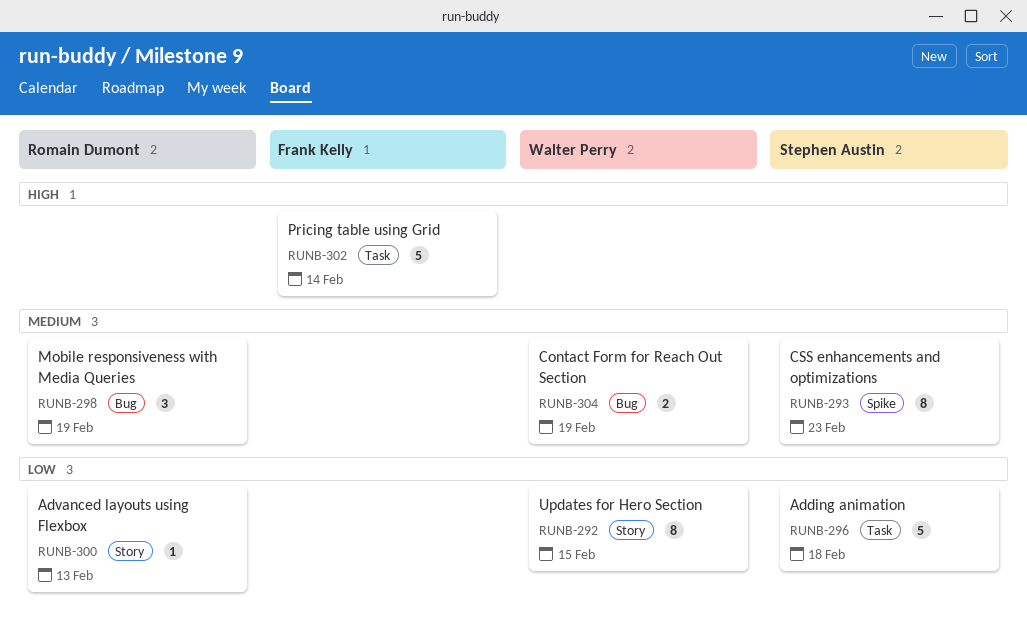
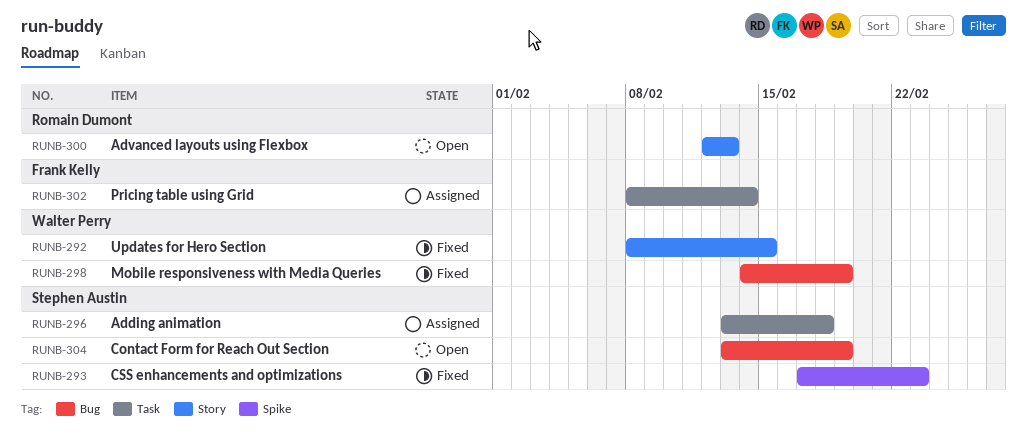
RUNB-298, owner: Romain Dumont -> Walter Perry
RUNB-304, owner: Walter Perry -> Stephen Austin

